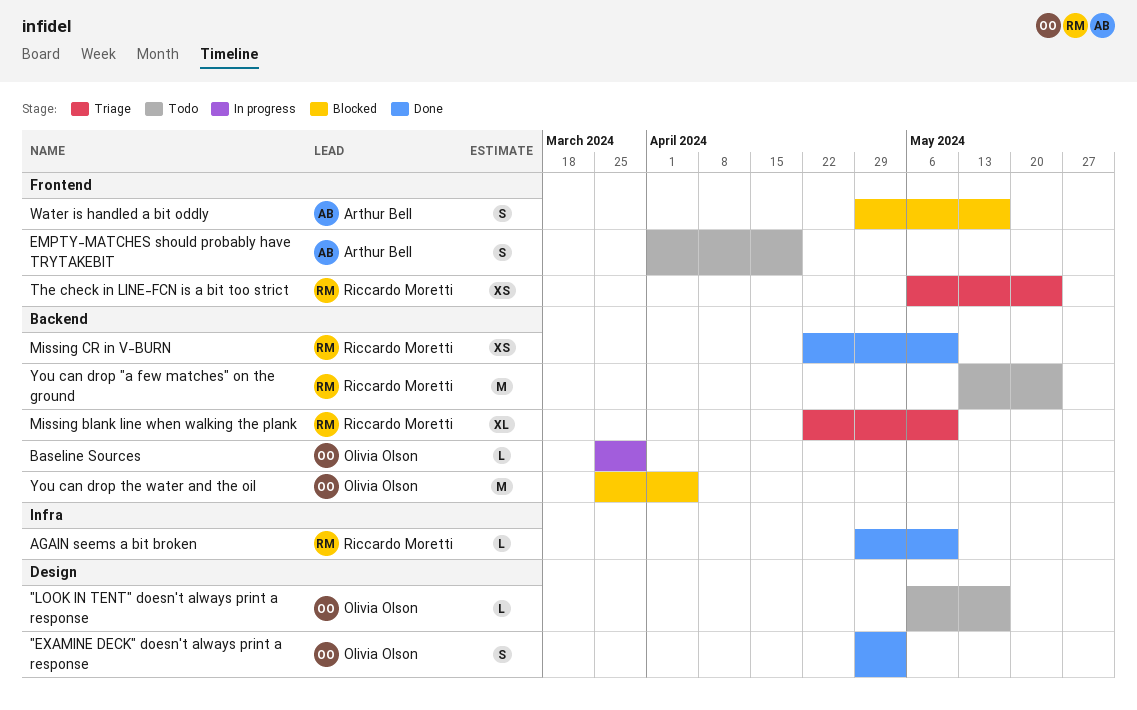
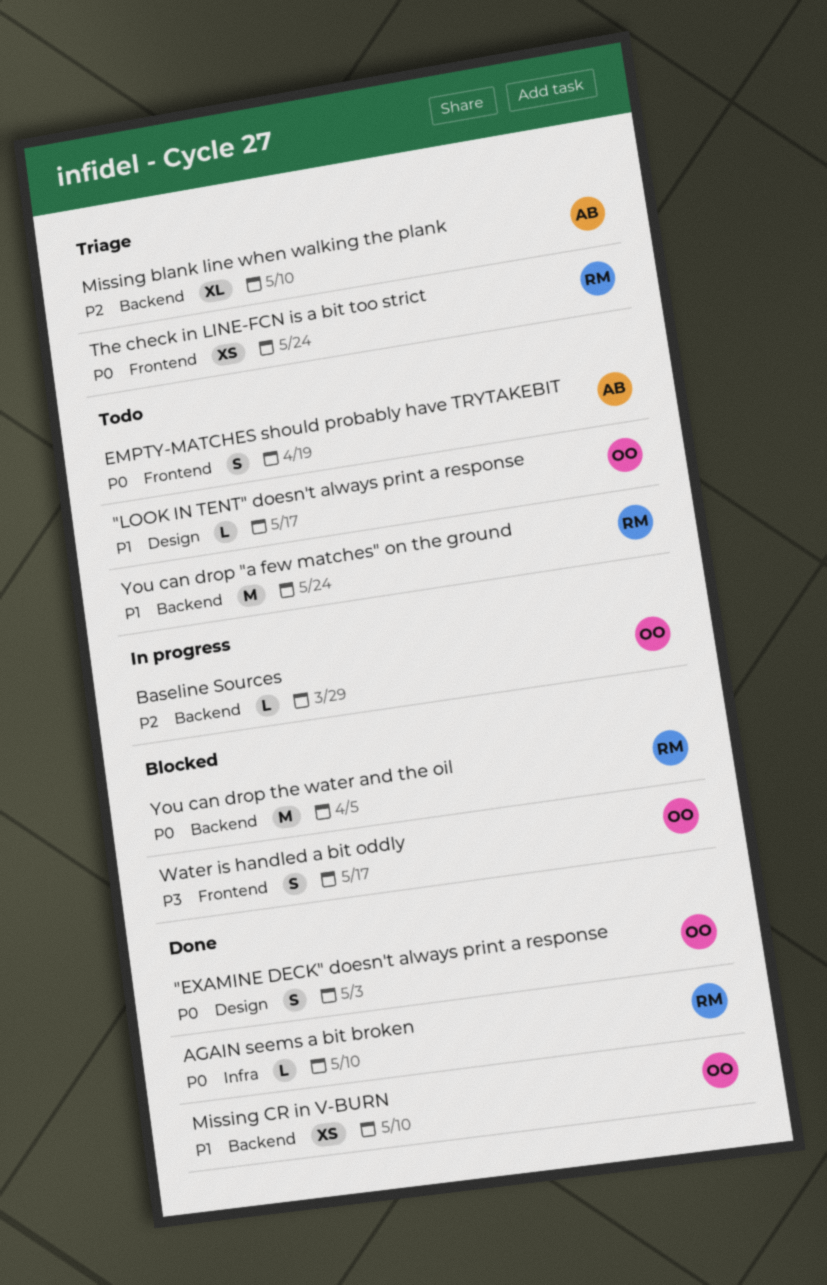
Missing blank line when walking the plank, owner: Riccardo Moretti -> Arthur Bell
Missing CR in V-BURN, owner: Riccardo Moretti -> Olivia Olson
Water is handled a bit oddly, owner: Arthur Bell -> Olivia Olson
You can drop the water and the oil, owner: Olivia Olson -> Riccardo Moretti

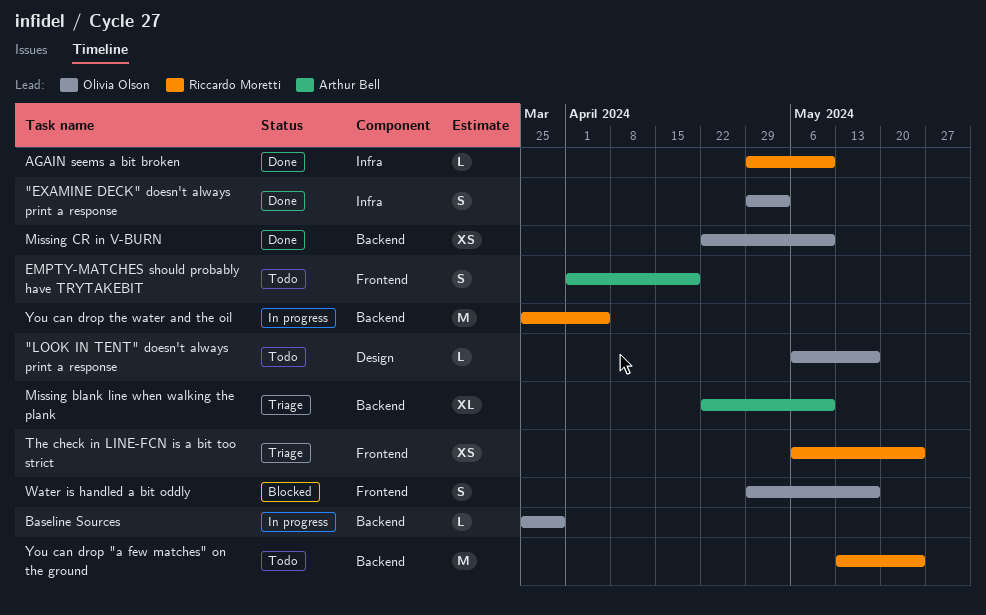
"EXAMINE DECK" doesn't always print a response, label: Design -> Infra
You can drop the water and the oil, status: Blocked -> In progress

